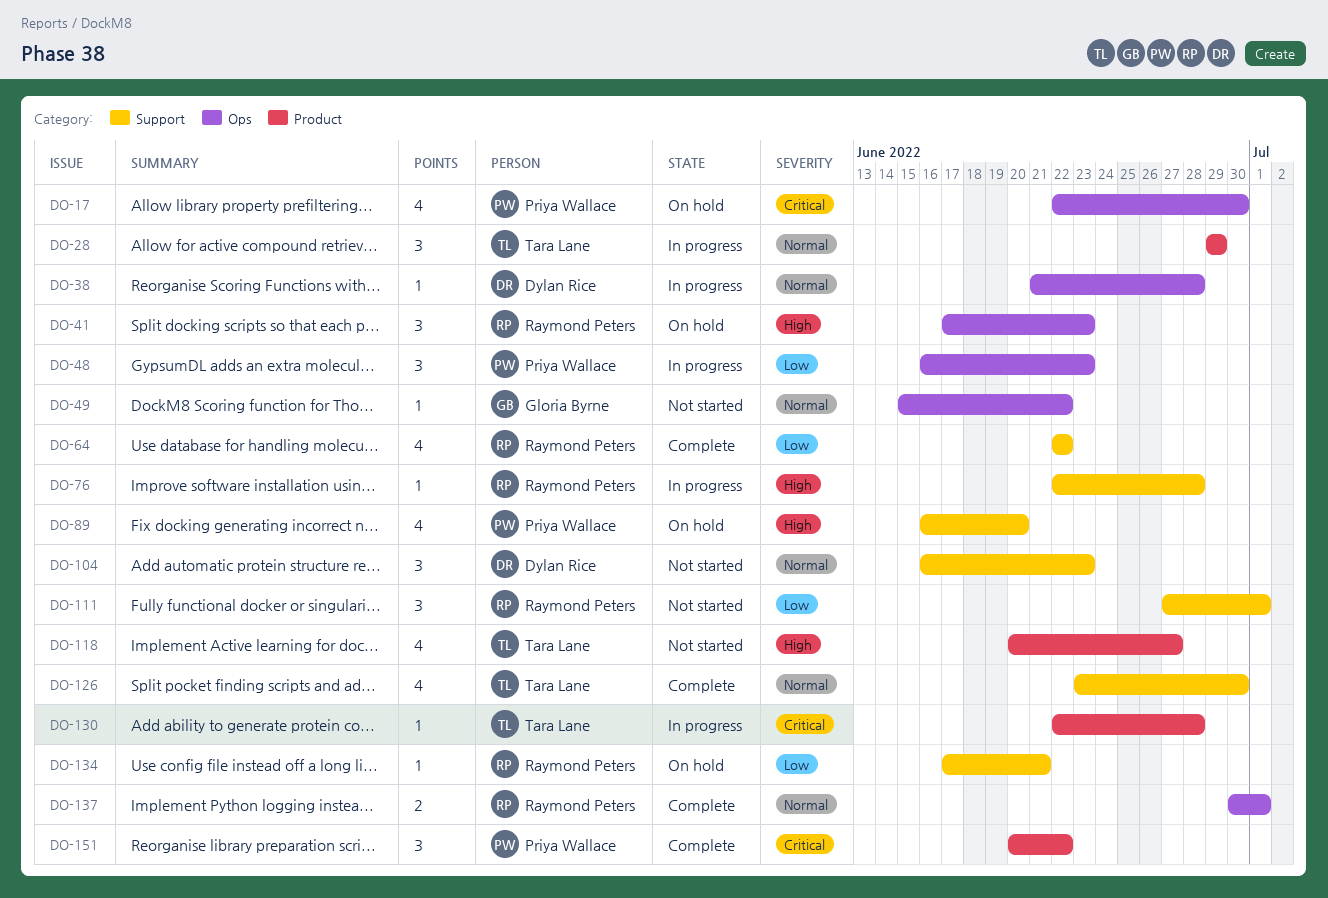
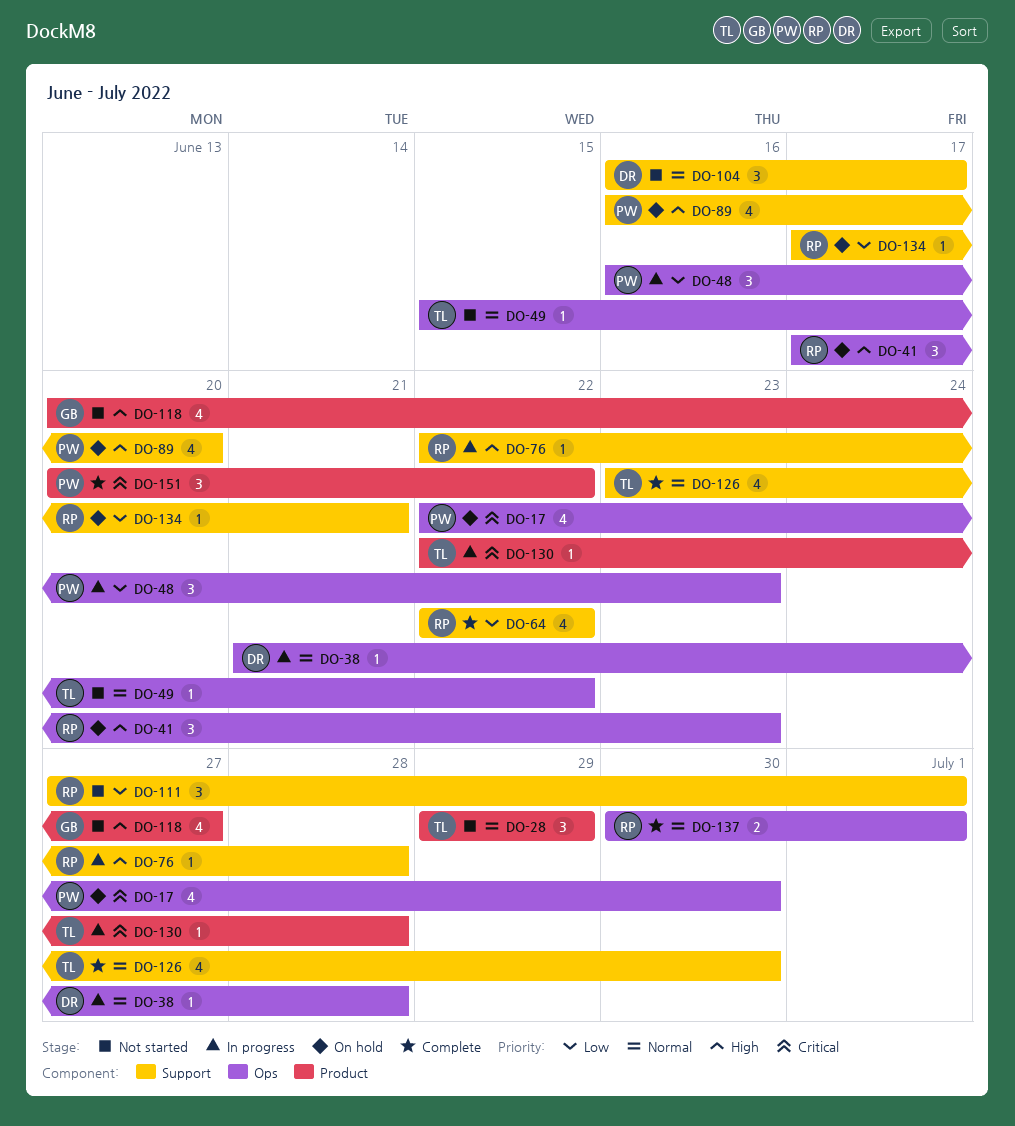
DO-28, status: In progress -> Not started
DO-49, owner: Gloria Byrne -> Tara Lane
DO-104, due: Jun 23 -> Jun 17
DO-118, owner: Tara Lane -> Gloria Byrne

